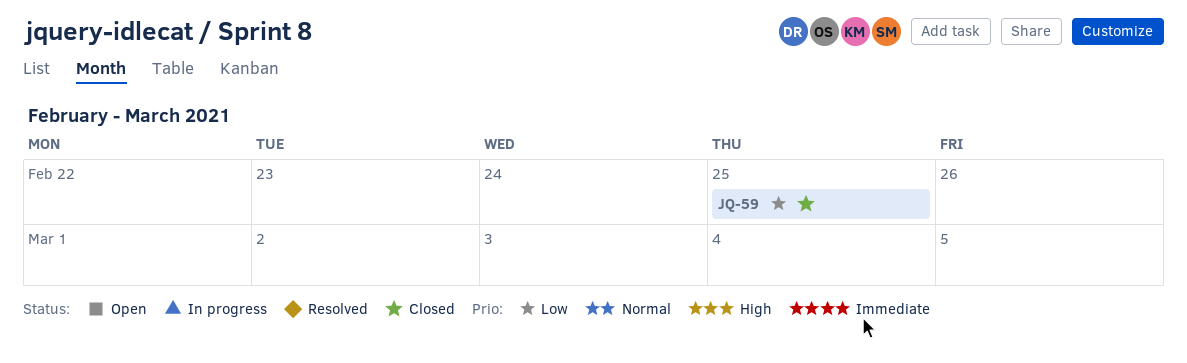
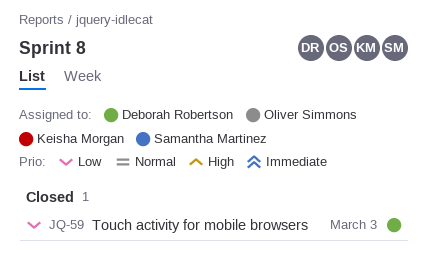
JQ-59, due: Feb 25 -> Mar 3

